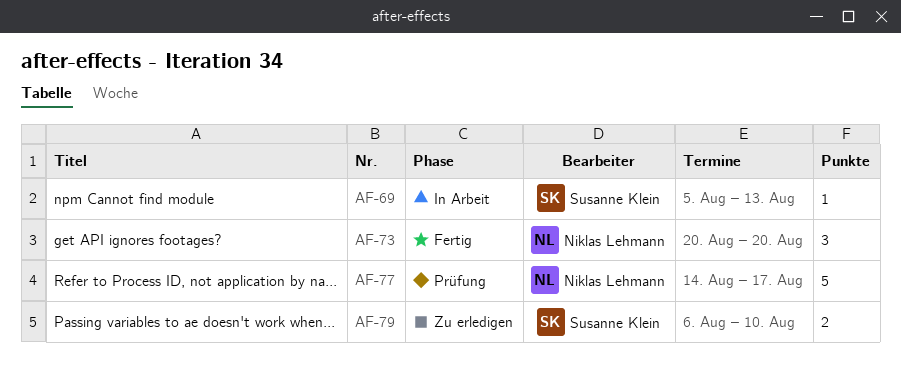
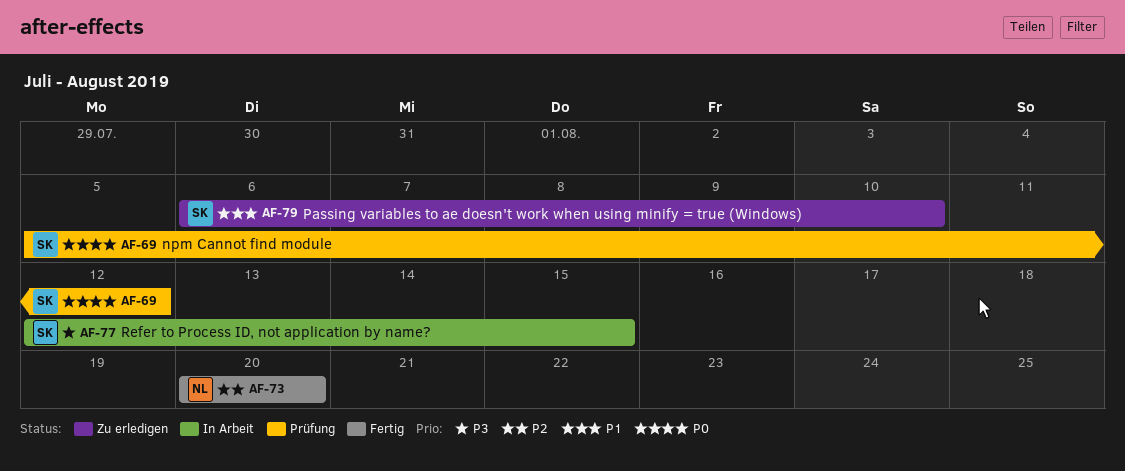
AF-69, status: In Arbeit -> Prüfung
AF-69, due: Aug 13 -> Aug 12
AF-77, status: Prüfung -> In Arbeit
AF-77, owner: Niklas Lehmann -> Susanne Klein
AF-77, start: Aug 14 -> Aug 12
AF-77, due: Aug 17 -> Aug 15

